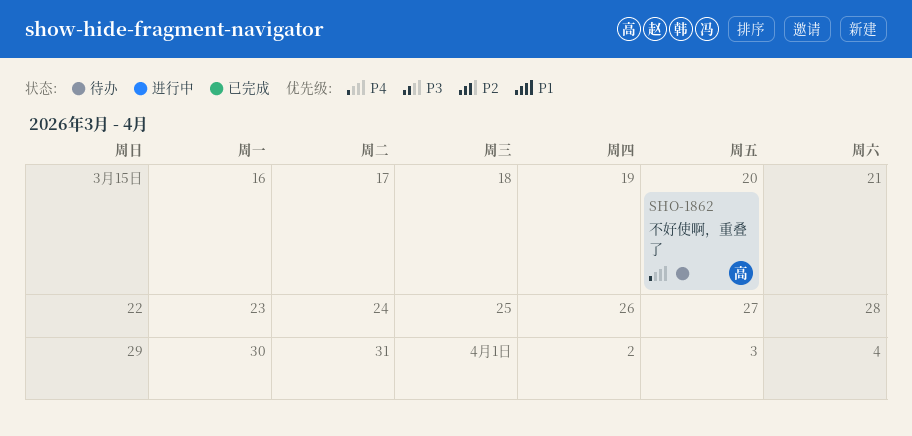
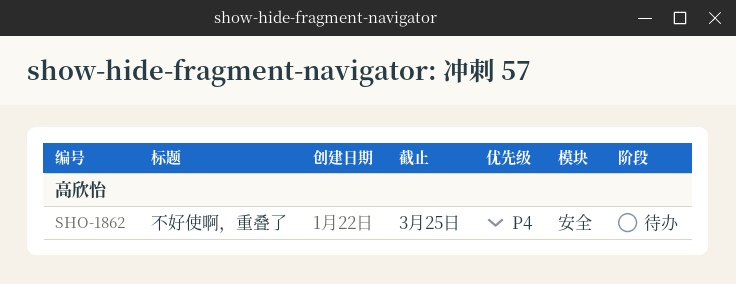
SHO-1862, due: Mar 20 -> Mar 25

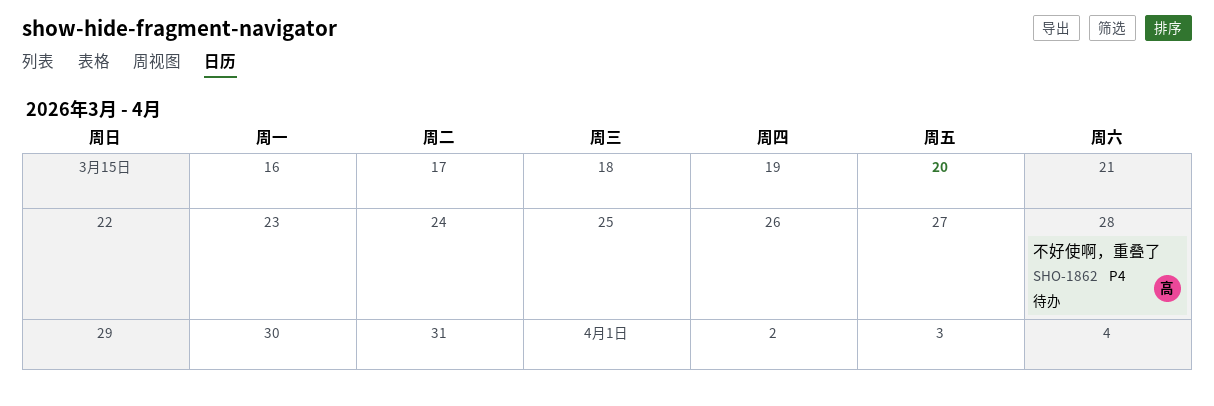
SHO-1862, due: Mar 25 -> Mar 28

